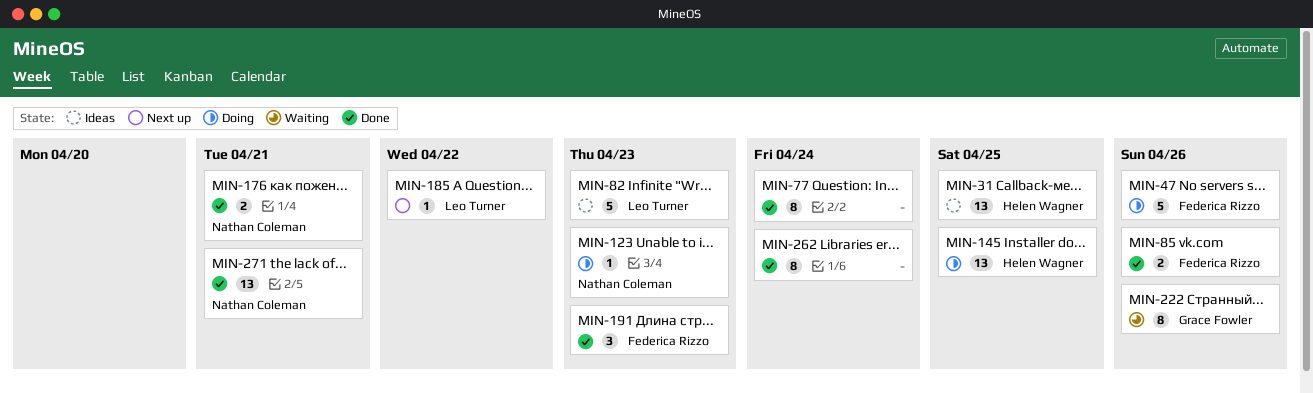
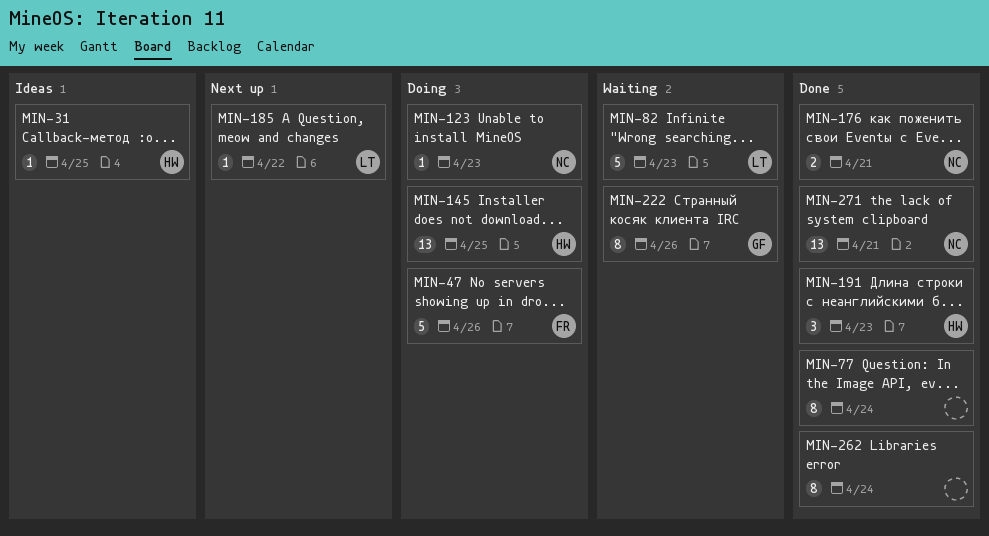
MIN-31, estimate: 13 -> 1
MIN-82, status: Ideas -> Waiting
MIN-85: present -> none
MIN-191, owner: Federica Rizzo -> Helen Wagner

